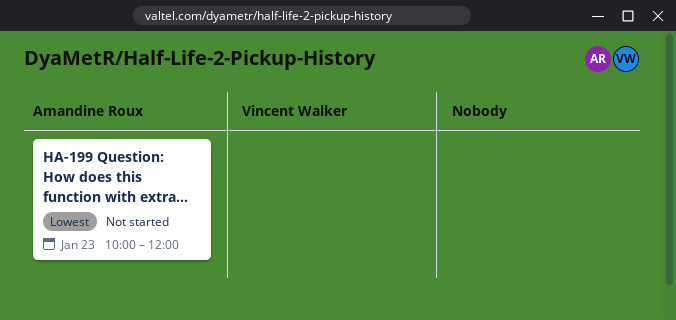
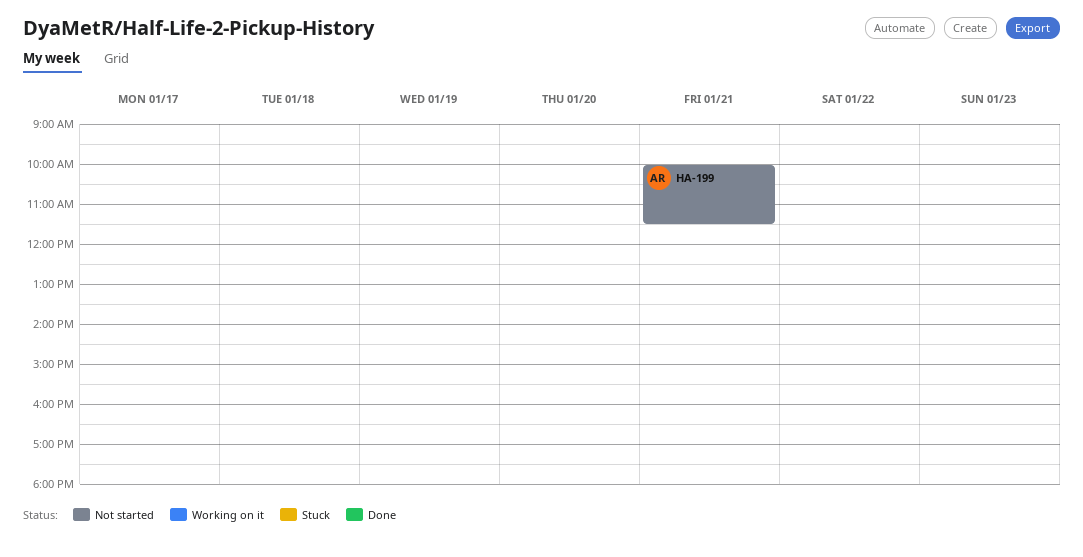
HA-199, day: Jan 23 -> Jan 21
HA-199, ends: 12:00 -> 11:30

